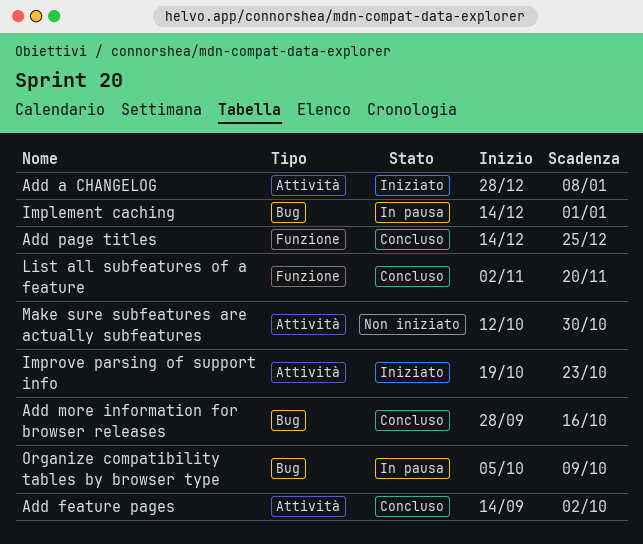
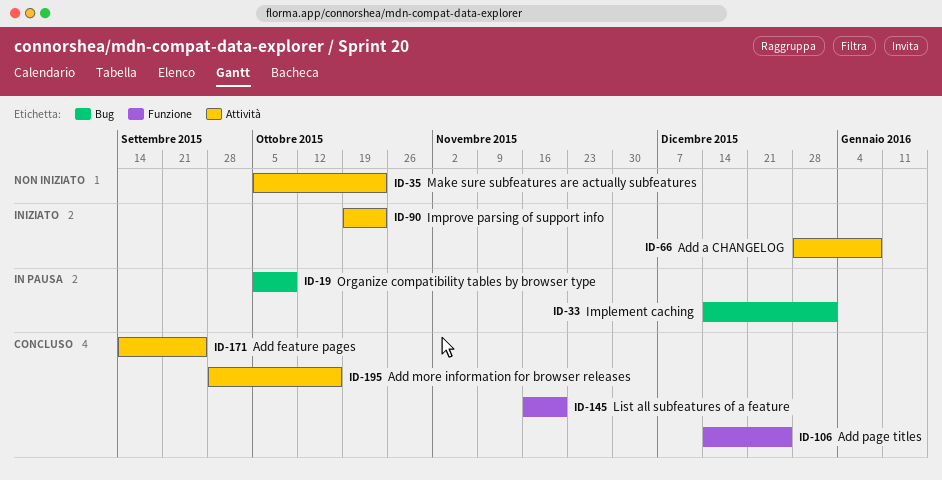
Add feature pages, due: Oct 2 -> Sep 25
Add more information for browser releases, label: Bug -> Attività
List all subfeatures of a feature, start: Nov 2 -> Nov 16
Make sure subfeatures are actually subfeatures, start: Oct 12 -> Oct 5
Make sure subfeatures are actually subfeatures, due: Oct 30 -> Oct 23

